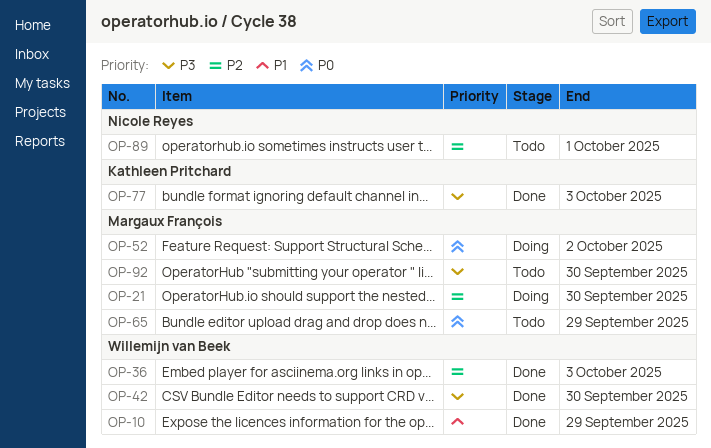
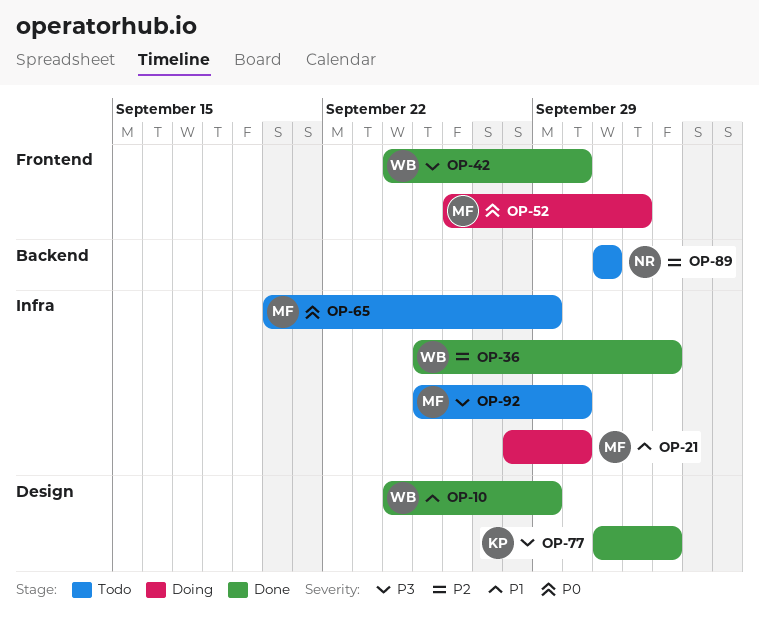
OP-21, priority: P2 -> P1

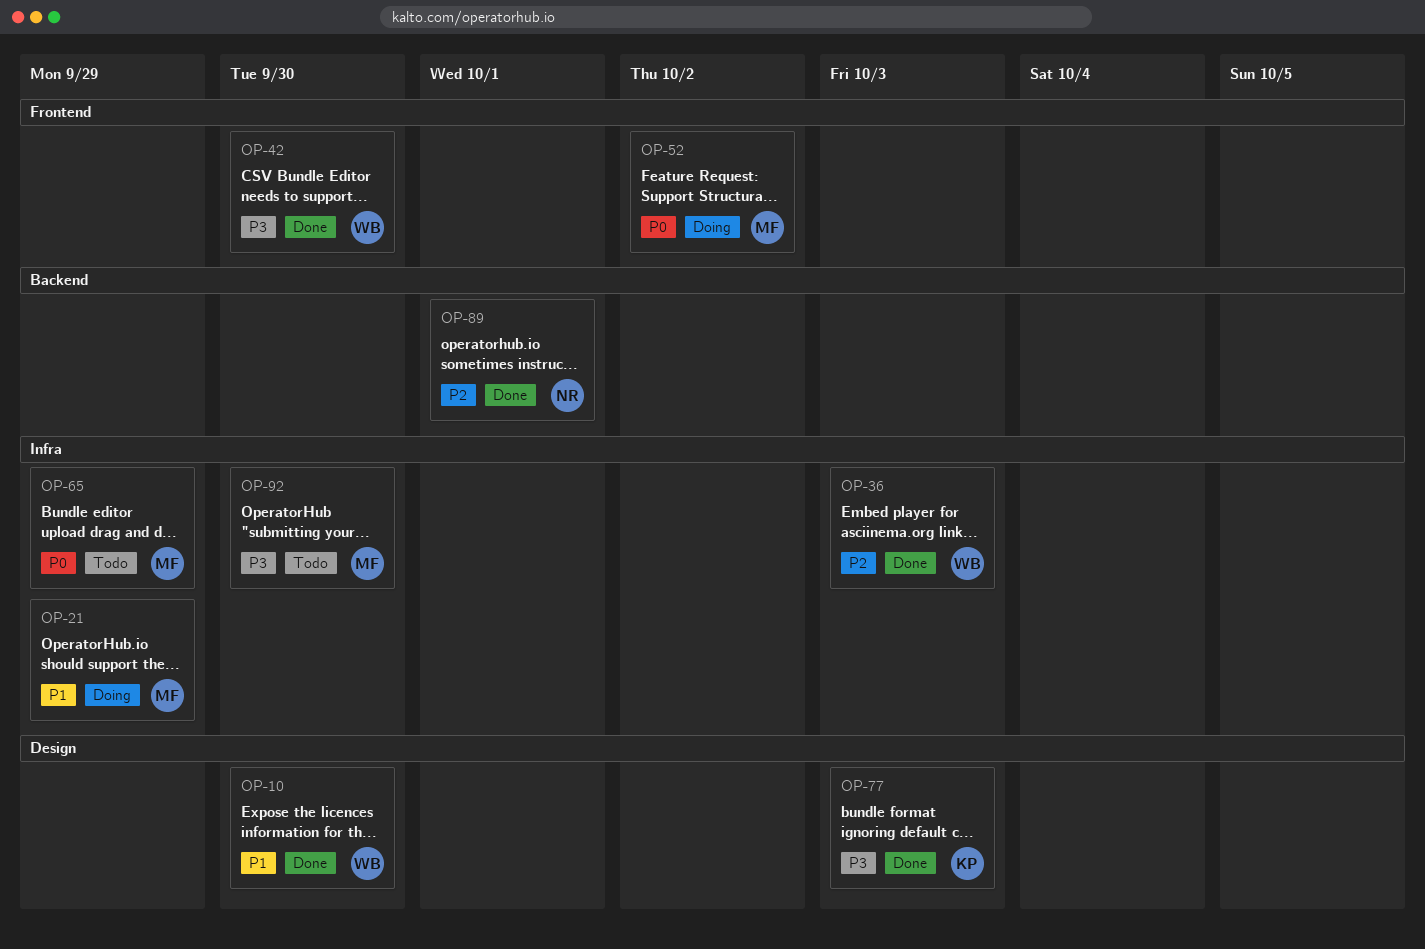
OP-10, due: Sep 29 -> Sep 30
OP-21, due: Sep 30 -> Sep 29
OP-89, status: Todo -> Done

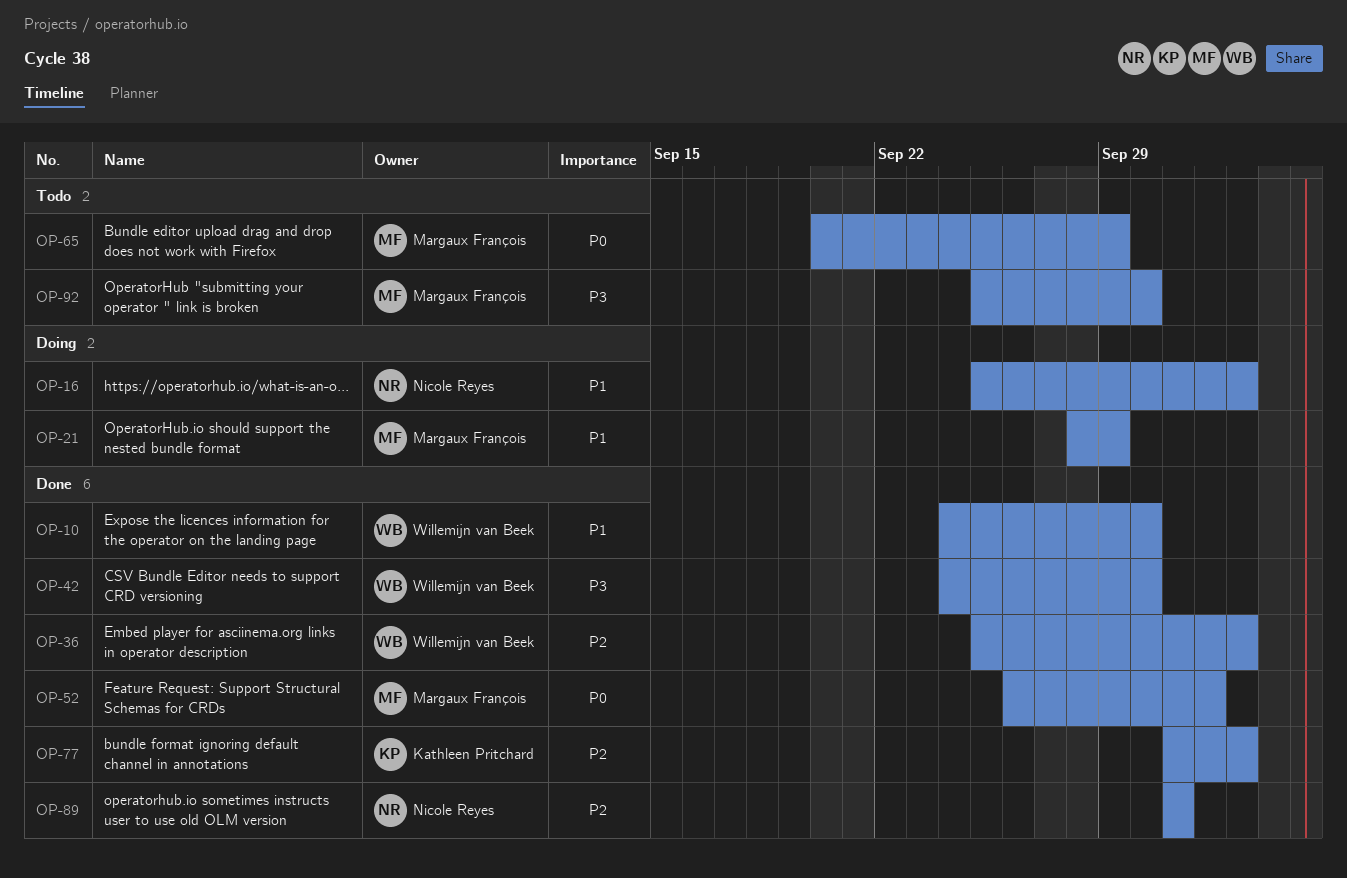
OP-16: none -> present
OP-52, status: Doing -> Done
OP-77, priority: P3 -> P2

